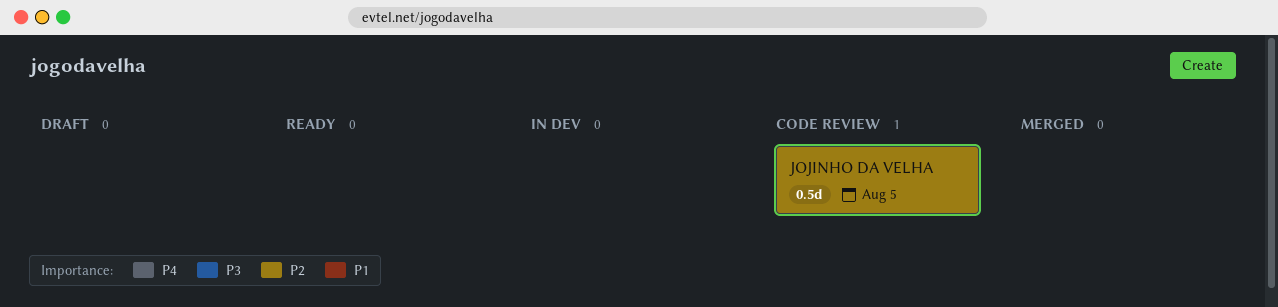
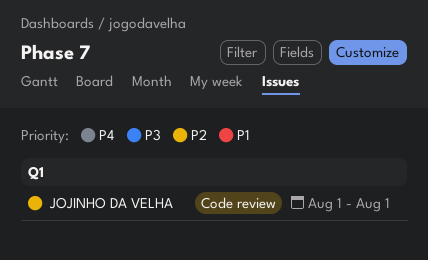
JOJINHO DA VELHA, due: Aug 5 -> Aug 1

